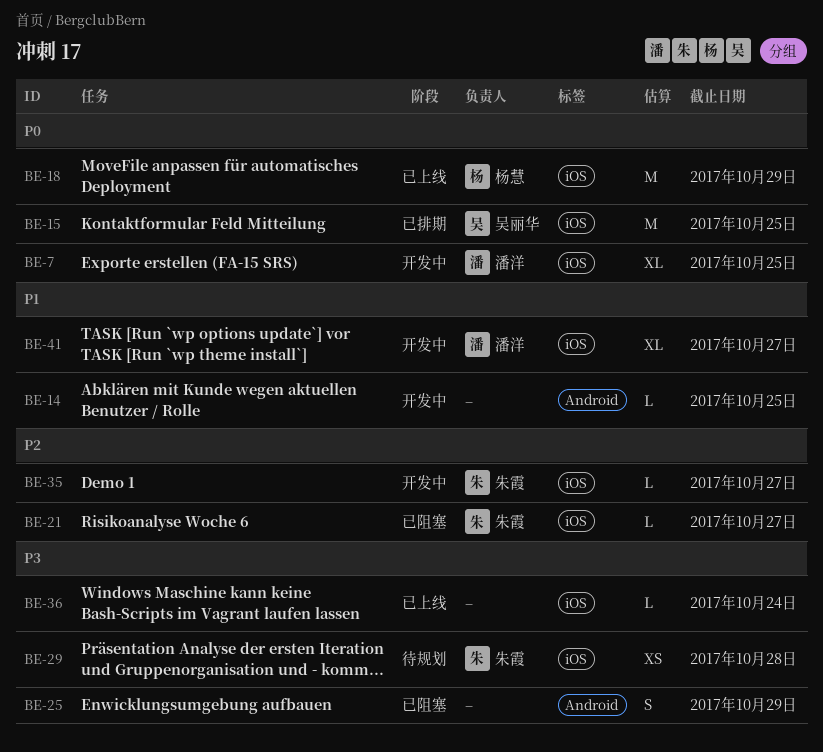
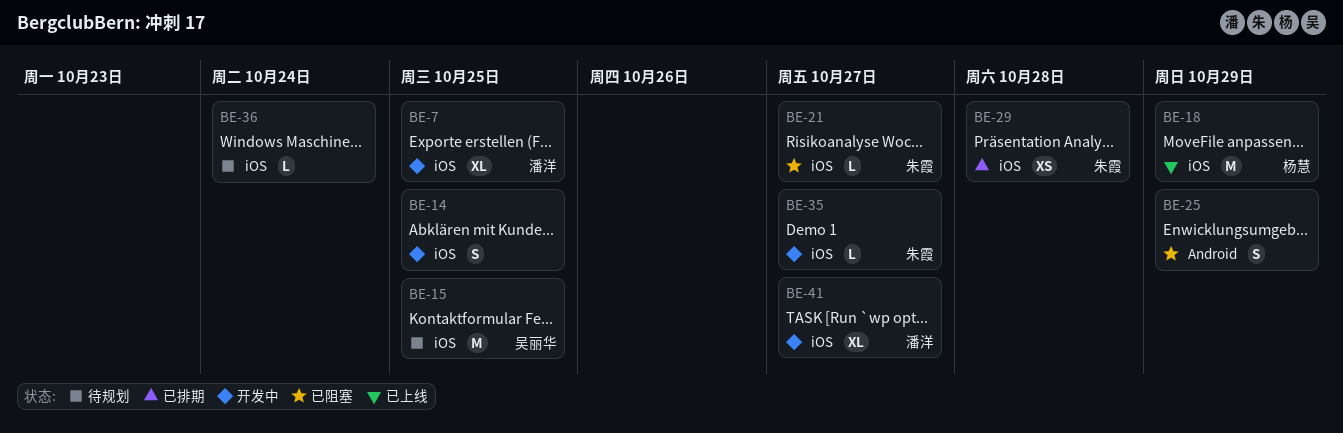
BE-14, label: Android -> iOS
BE-14, estimate: L -> S
BE-15, status: 已排期 -> 待规划
BE-29, status: 待规划 -> 已排期
BE-36, status: 已上线 -> 待规划

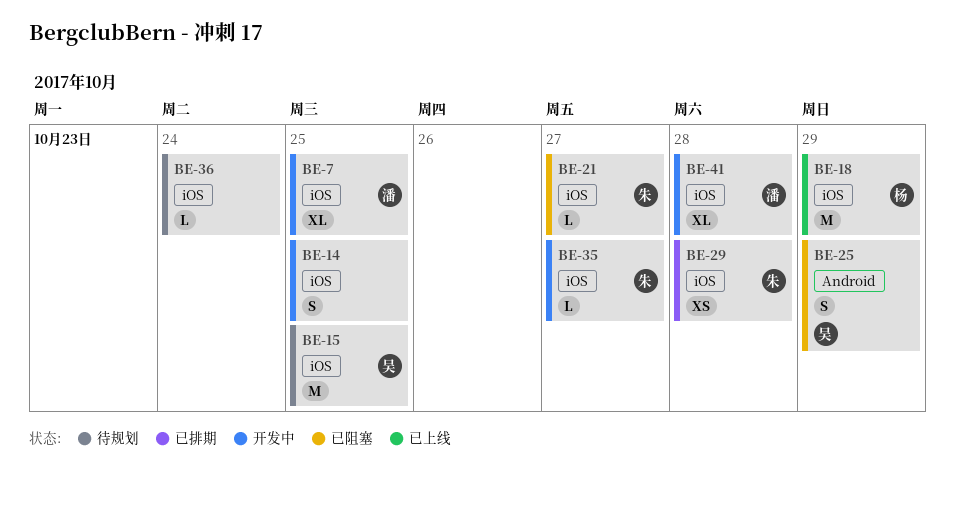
BE-25, owner: none -> 吴丽华
BE-41, due: Oct 27 -> Oct 28

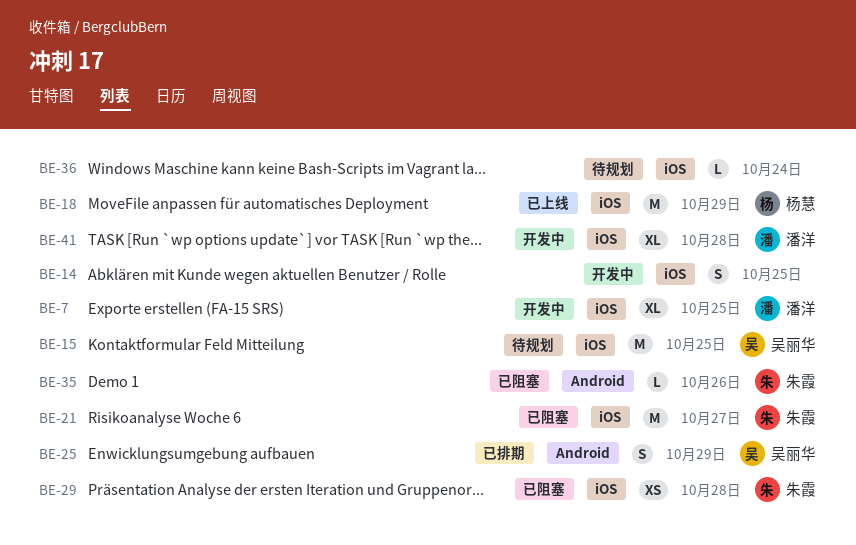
BE-21, estimate: L -> M
BE-25, status: 已阻塞 -> 已排期
BE-29, status: 已排期 -> 已阻塞
BE-35, status: 开发中 -> 已阻塞
BE-35, label: iOS -> Android
BE-35, due: Oct 27 -> Oct 26

